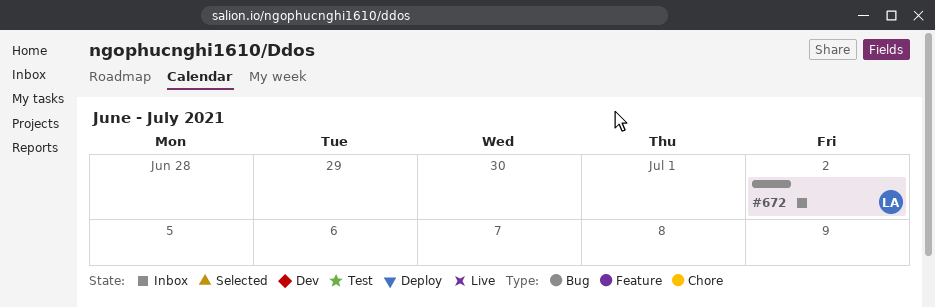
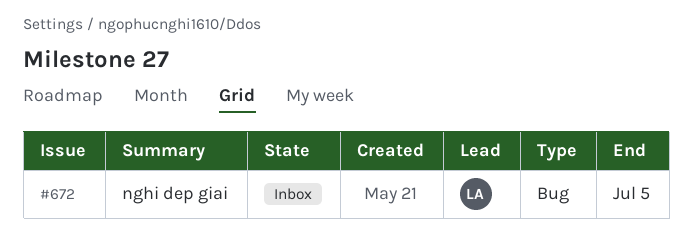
#672, due: Jul 2 -> Jul 5

